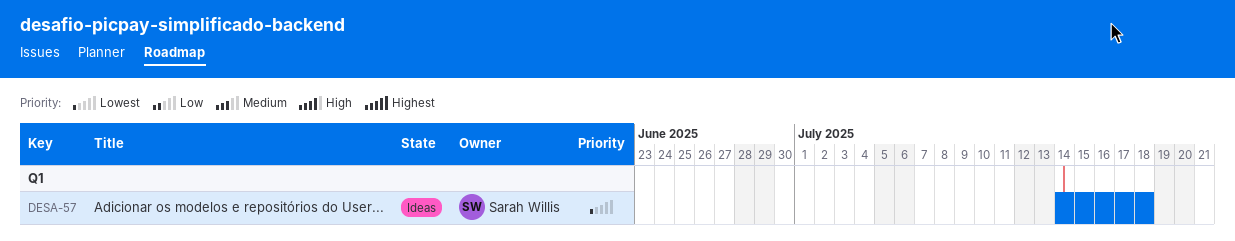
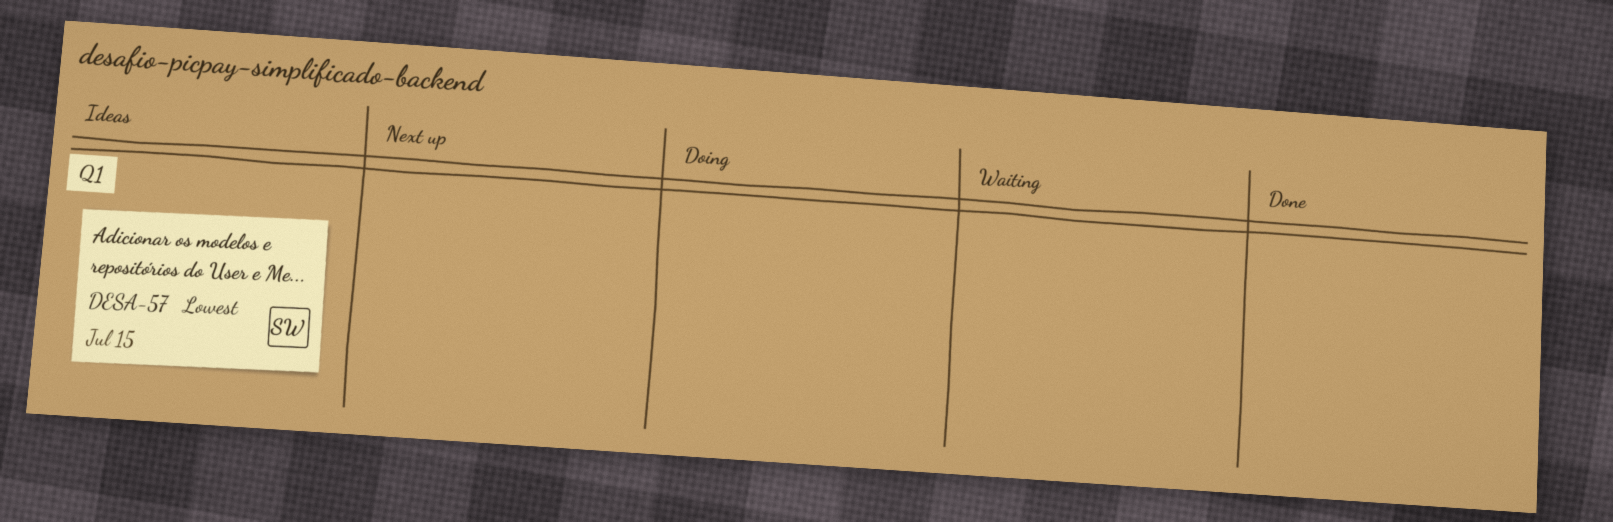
DESA-57, due: Jul 18 -> Jul 15

